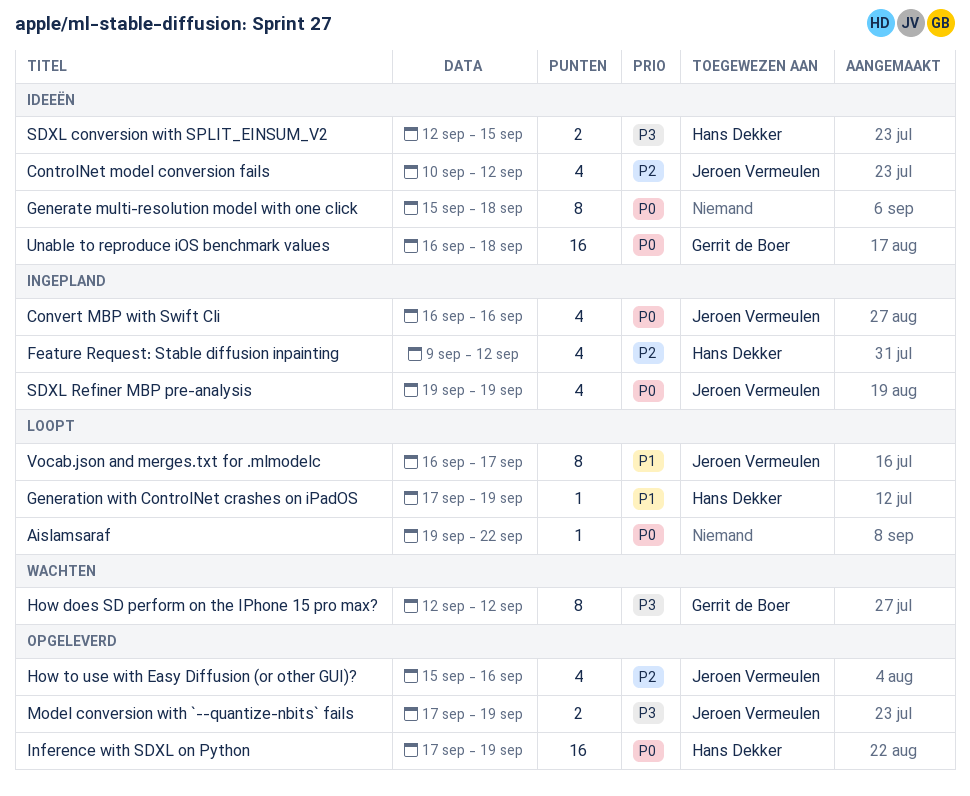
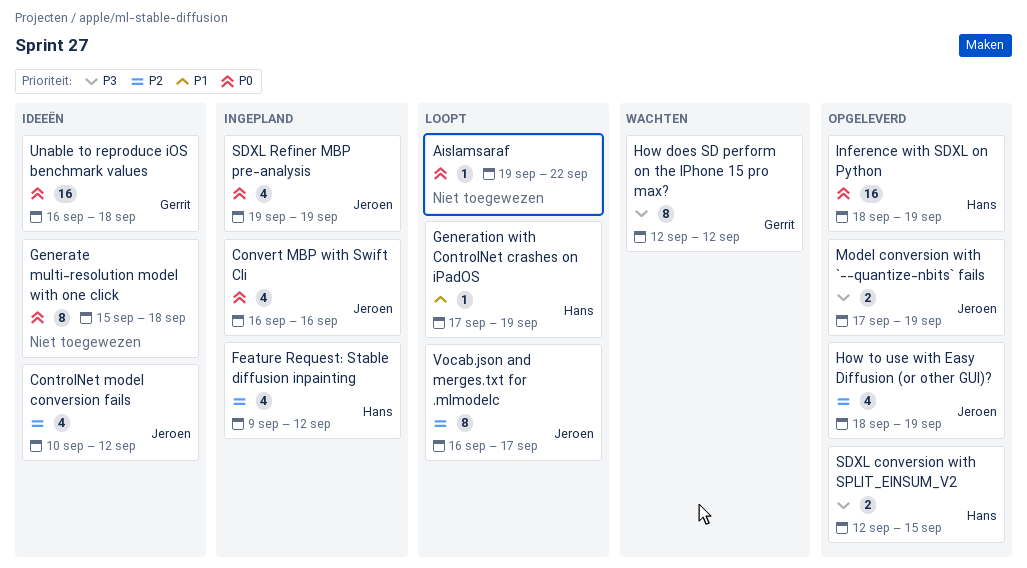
How to use with Easy Diffusion (or other GUI)?, start: Sep 15 -> Sep 18
How to use with Easy Diffusion (or other GUI)?, due: Sep 16 -> Sep 19
Inference with SDXL on Python, start: Sep 17 -> Sep 18
SDXL conversion with SPLIT_EINSUM_V2, status: Ideeën -> Opgeleverd
Vocab.json and merges.txt for .mlmodelc, priority: P1 -> P2

